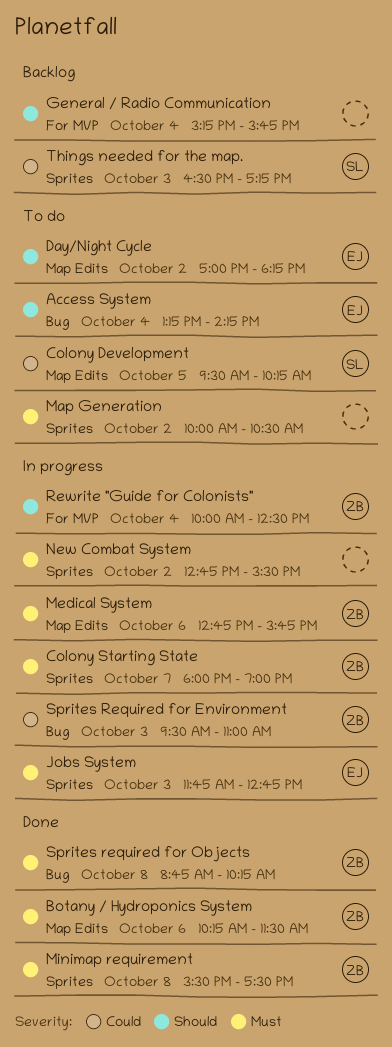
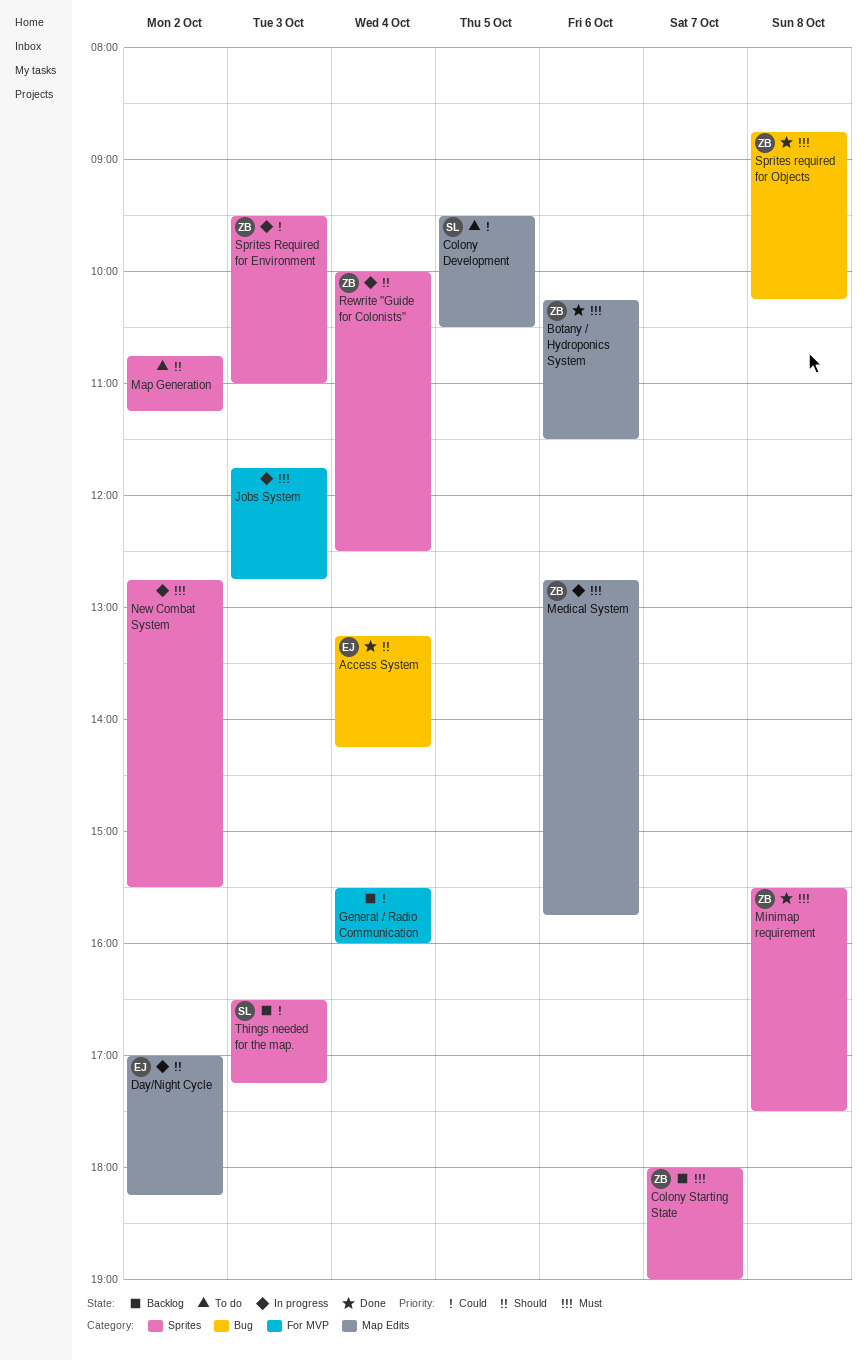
Access System, status: To do -> Done
Colony Development, ends: 10:15 -> 10:30
Colony Starting State, status: In progress -> Backlog
Day/Night Cycle, status: To do -> In progress
General / Radio Communication, priority: Should -> Could
General / Radio Communication, begins: 15:15 -> 15:30
General / Radio Communication, ends: 15:45 -> 16:00
Jobs System, owner: EJ -> none
Jobs System, label: Sprites -> For MVP
Map Generation, priority: Must -> Should
Map Generation, begins: 10:00 -> 10:45
Map Generation, ends: 10:30 -> 11:15
Rewrite "Guide for Colonists", label: For MVP -> Sprites
Sprites Required for Environment, label: Bug -> Sprites

